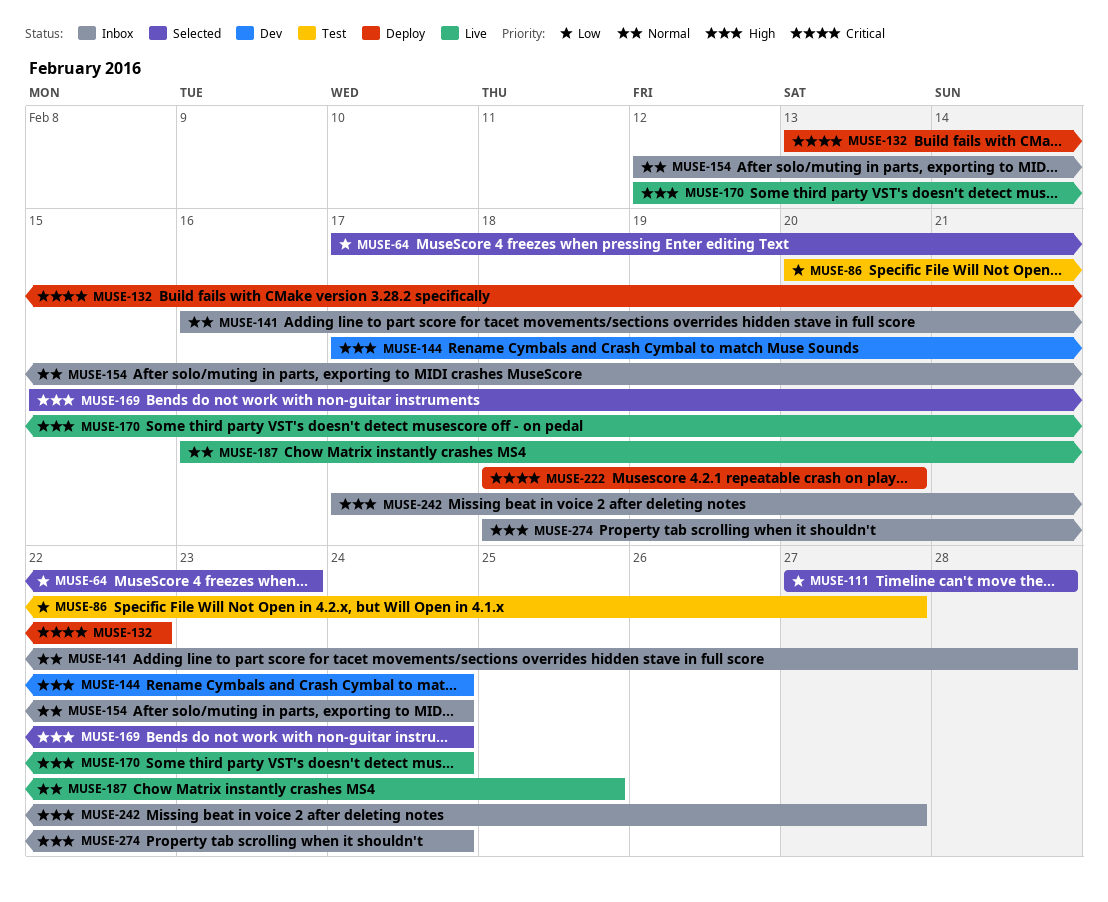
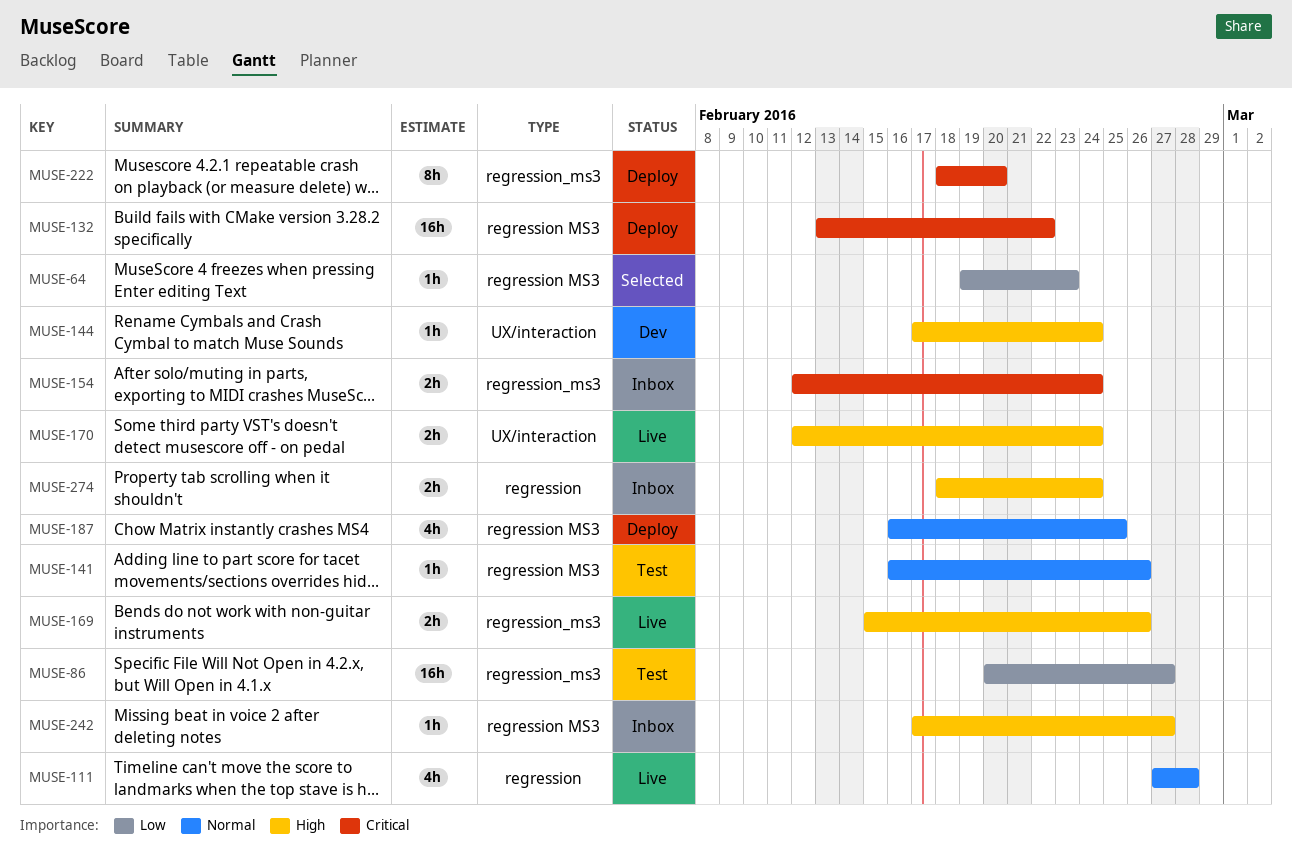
MUSE-64, start: Feb 17 -> Feb 19
MUSE-111, status: Selected -> Live
MUSE-111, priority: Low -> Normal
MUSE-141, status: Inbox -> Test
MUSE-141, due: Feb 28 -> Feb 26
MUSE-154, priority: Normal -> Critical
MUSE-169, status: Selected -> Live
MUSE-169, due: Feb 24 -> Feb 26
MUSE-187, status: Live -> Deploy

